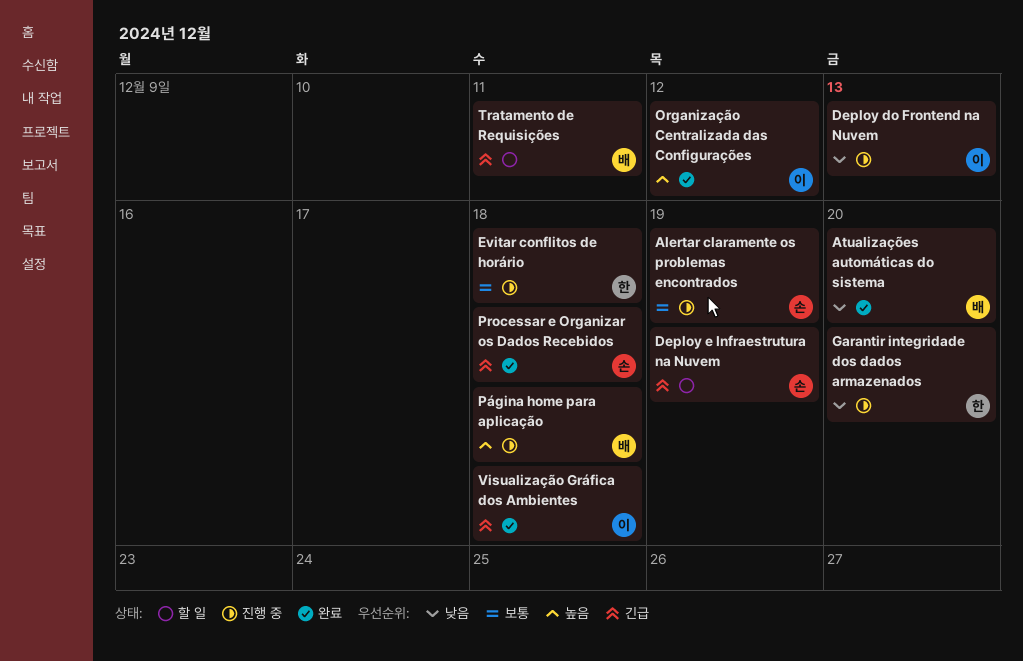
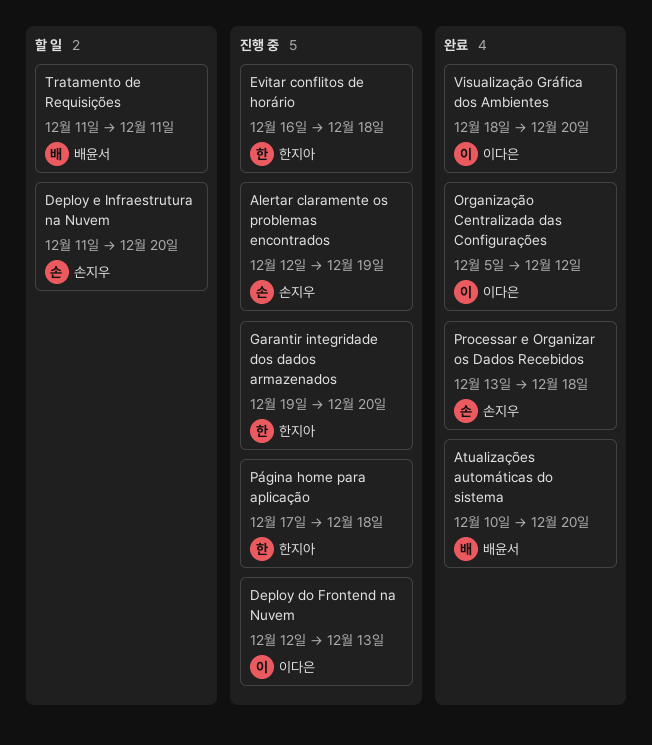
Deploy e Infraestrutura na Nuvem, due: Dec 19 -> Dec 20
Página home para aplicação, owner: 배윤서 -> 한지아
Visualização Gráfica dos Ambientes, due: Dec 18 -> Dec 20

